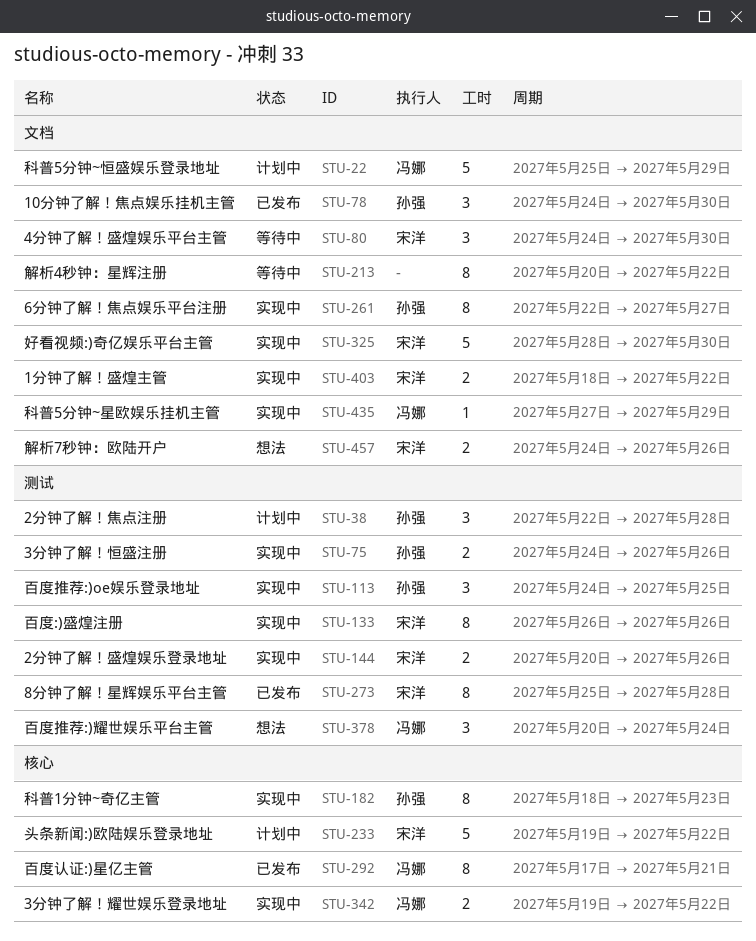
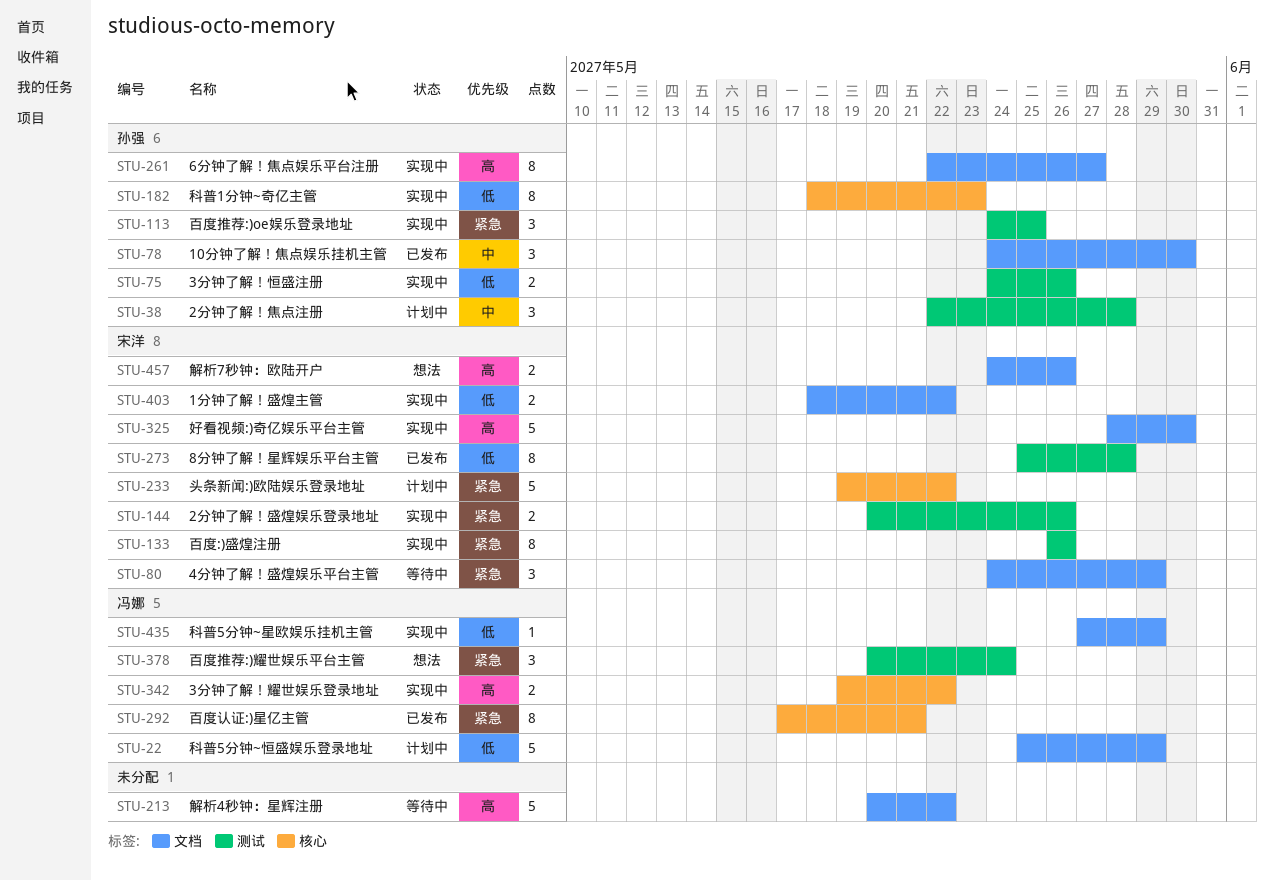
STU-80, due: May 30 -> May 29
STU-213, estimate: 8 -> 5

